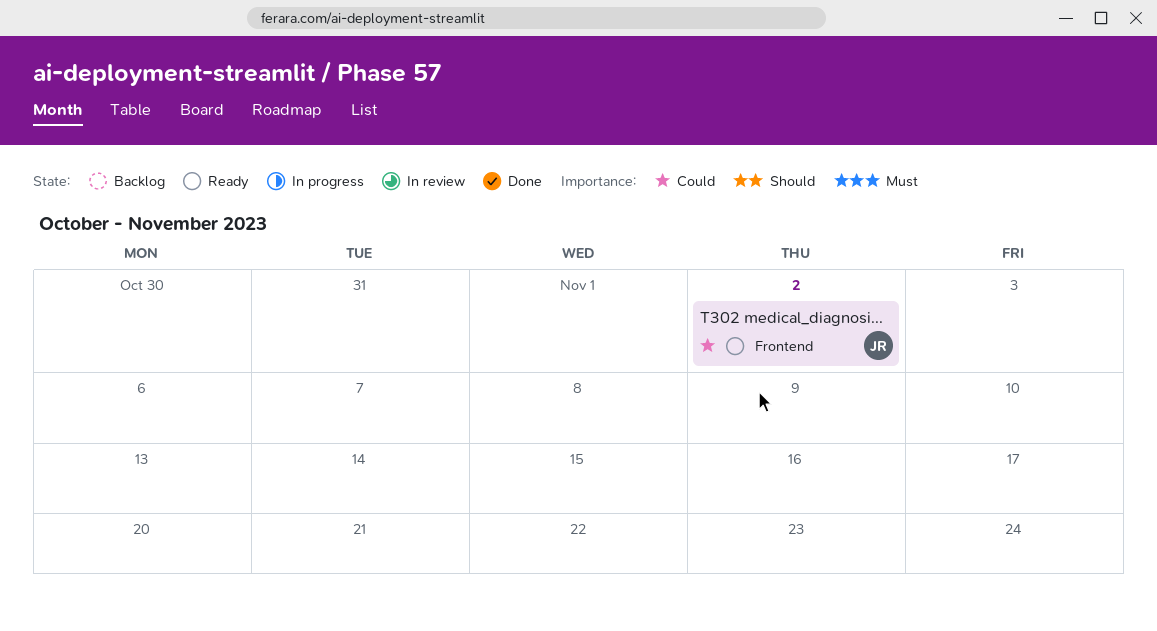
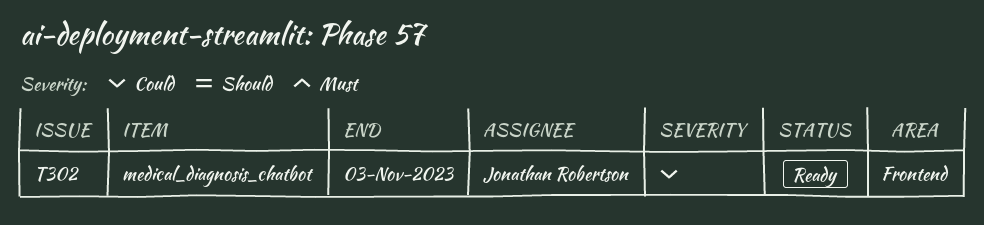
T302, due: Nov 2 -> Nov 3

